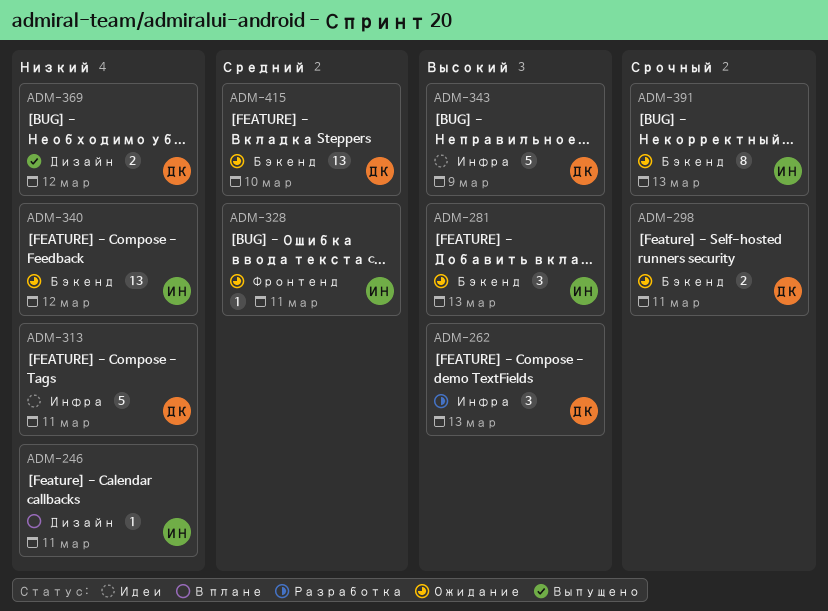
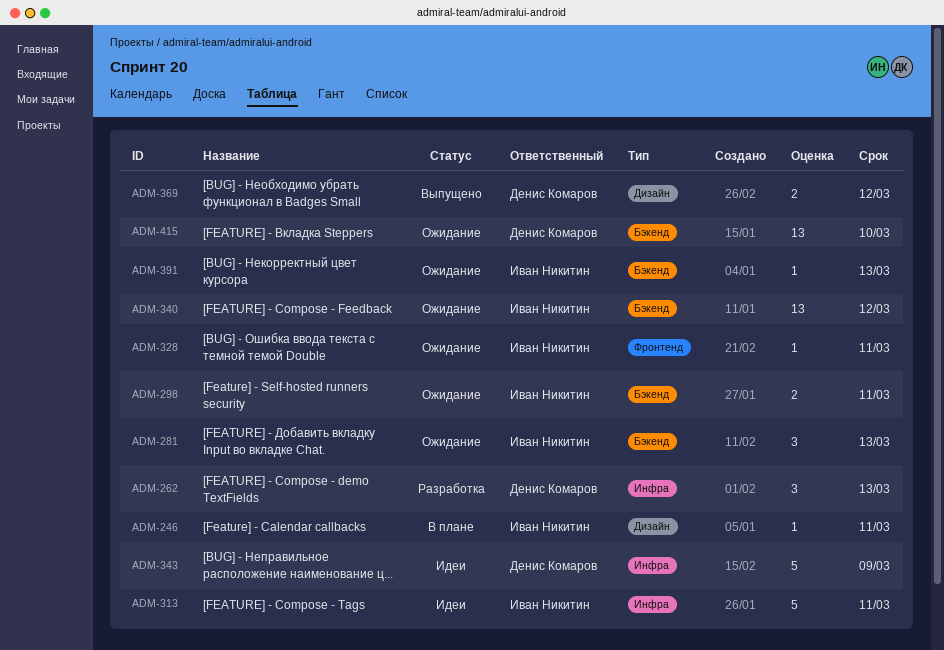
ADM-298, owner: Денис Комаров -> Иван Никитин
ADM-313, owner: Денис Комаров -> Иван Никитин
ADM-391, estimate: 8 -> 1

